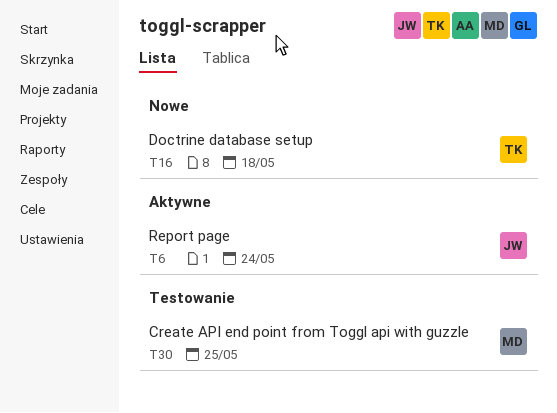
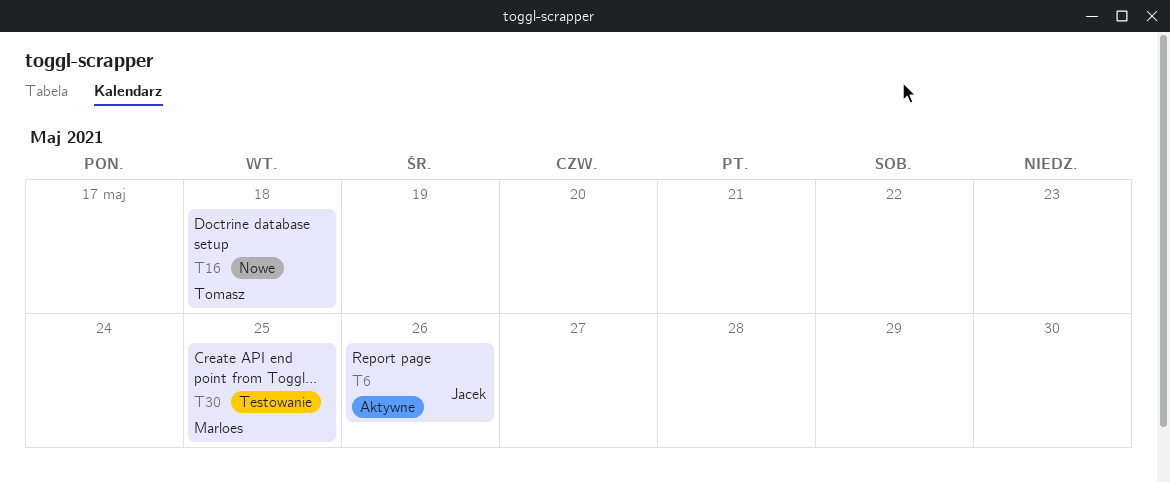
T6, due: May 24 -> May 26

